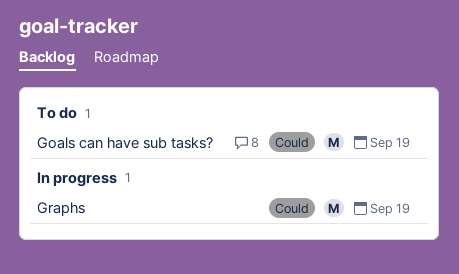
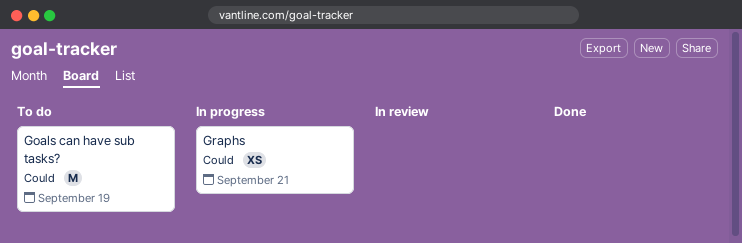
Graphs, estimate: M -> XS
Graphs, due: Sep 19 -> Sep 21

